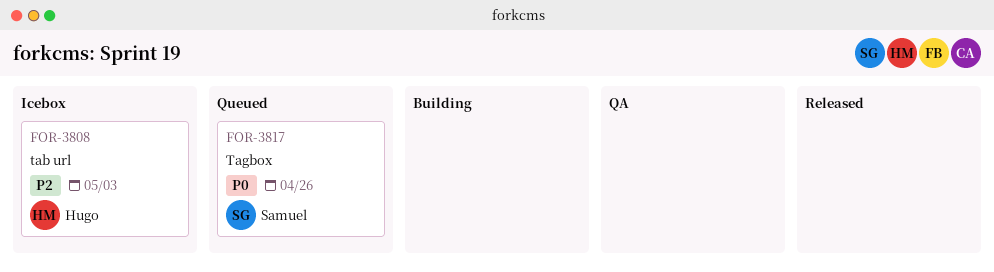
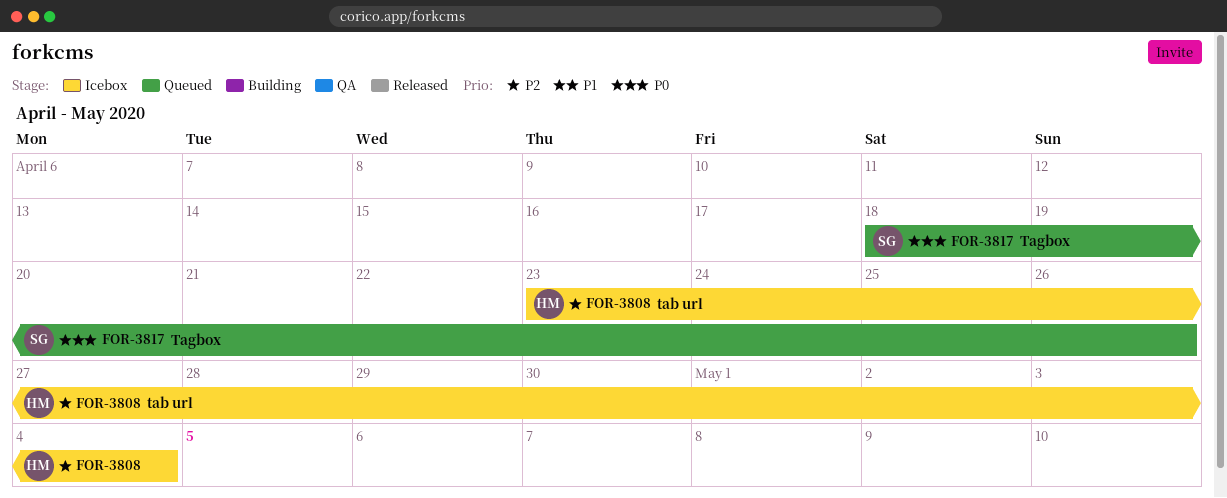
FOR-3808, due: May 3 -> May 4

